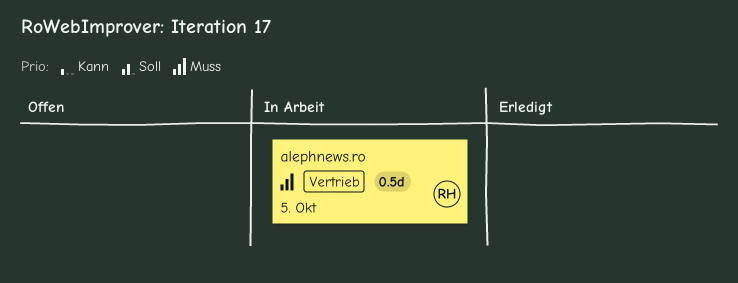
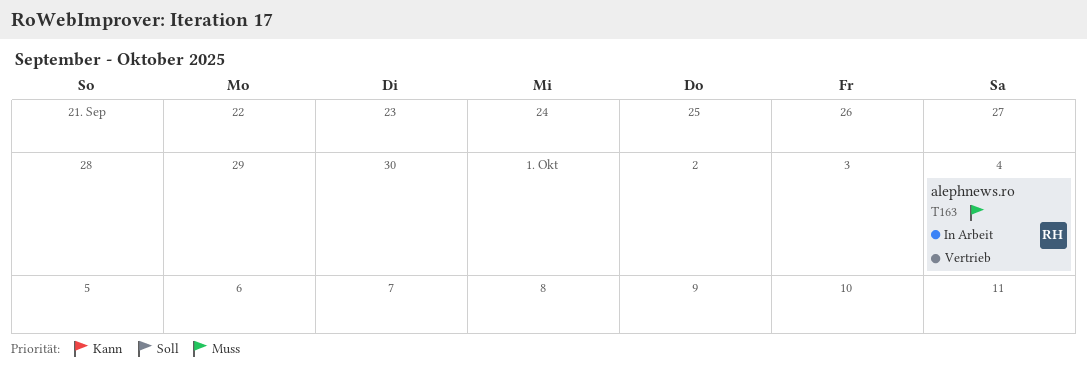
alephnews.ro, due: Oct 5 -> Oct 4

